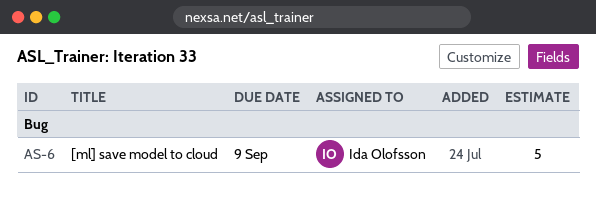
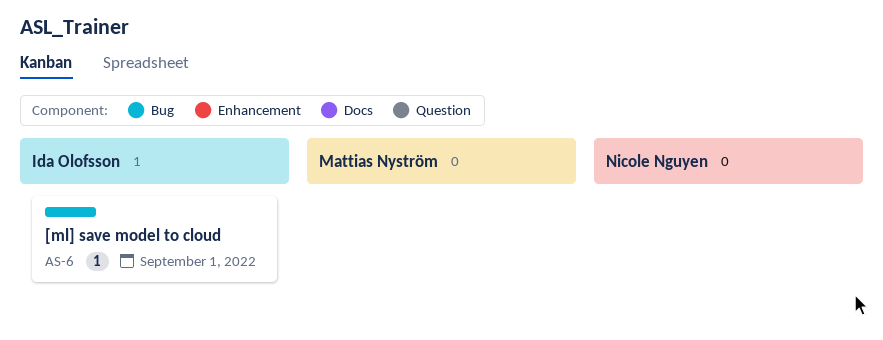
AS-6, estimate: 5 -> 1
AS-6, due: Sep 9 -> Sep 1

